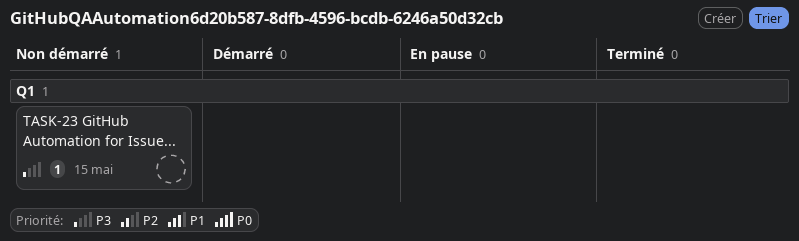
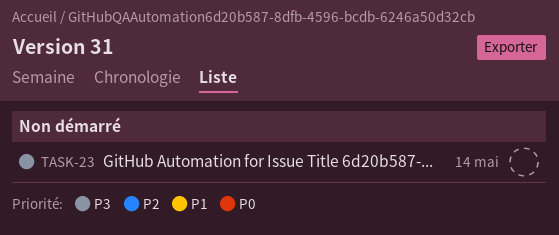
TASK-23, due: May 15 -> May 14

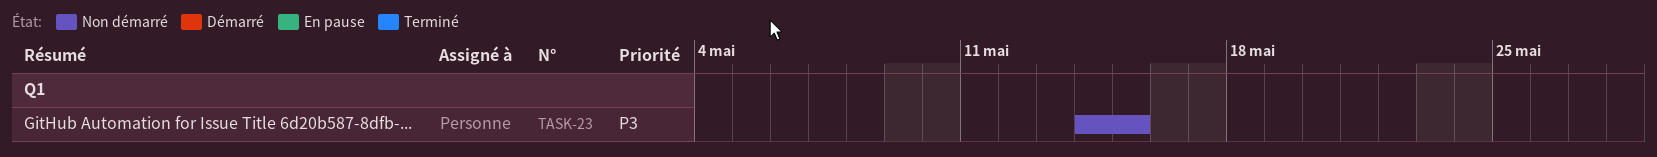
TASK-23, due: May 14 -> May 15

